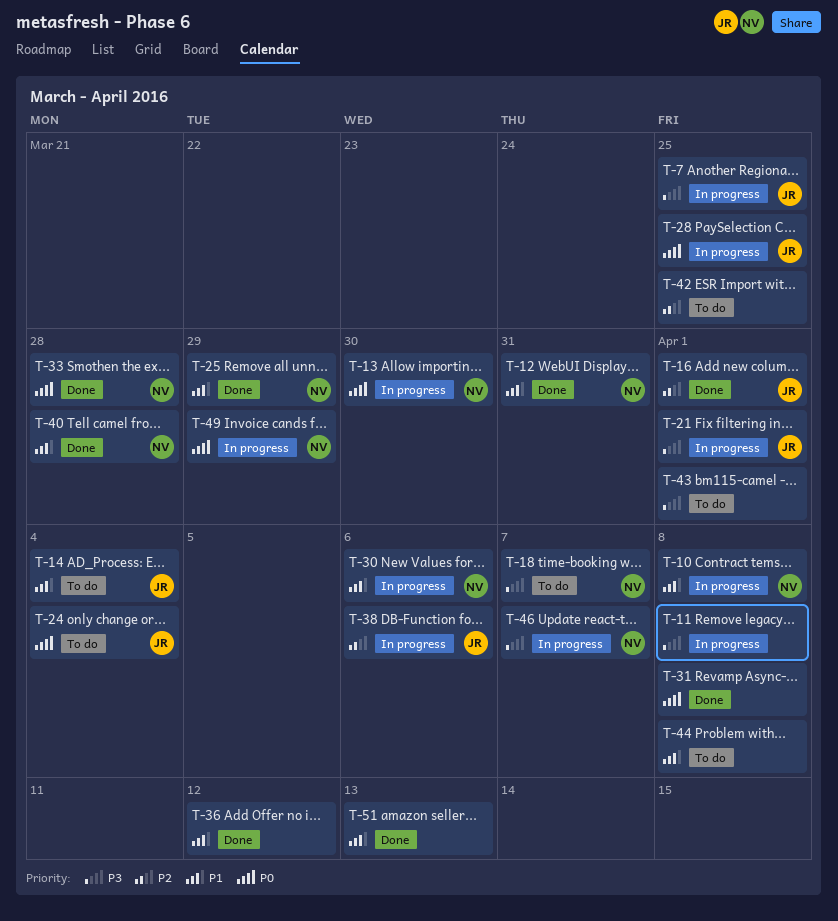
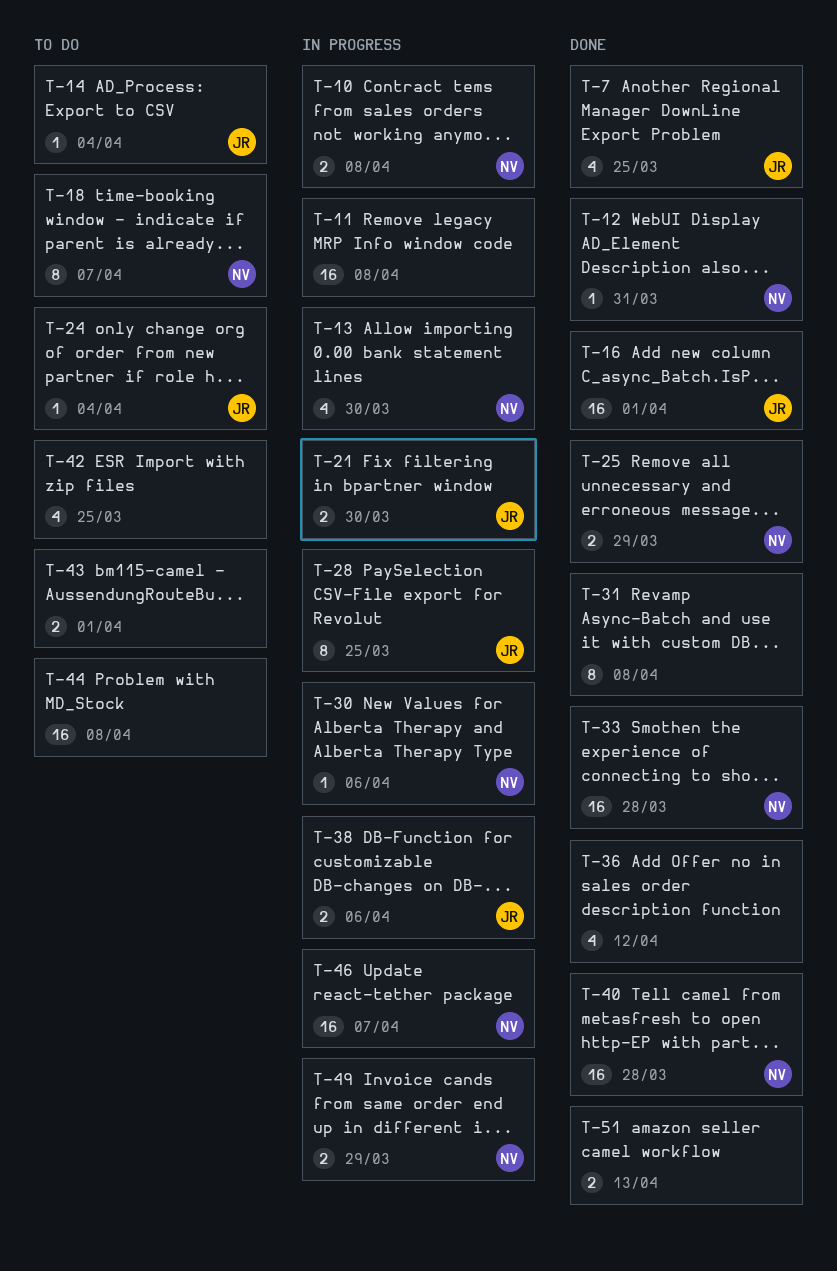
T-7, status: In progress -> Done
T-21, due: Apr 1 -> Mar 30

